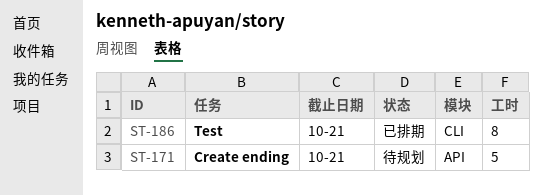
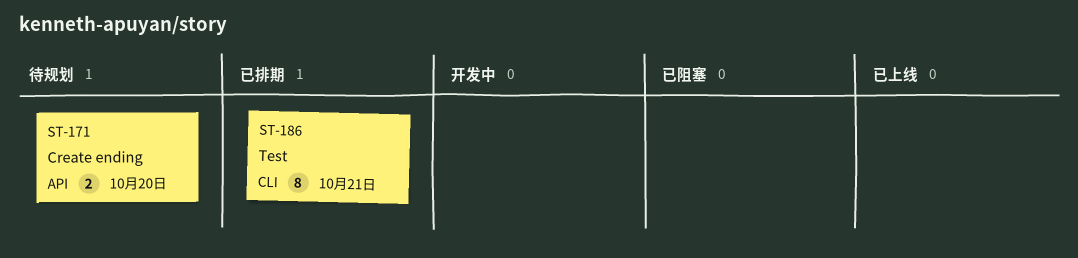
ST-171, estimate: 5 -> 2
ST-171, due: Oct 21 -> Oct 20

